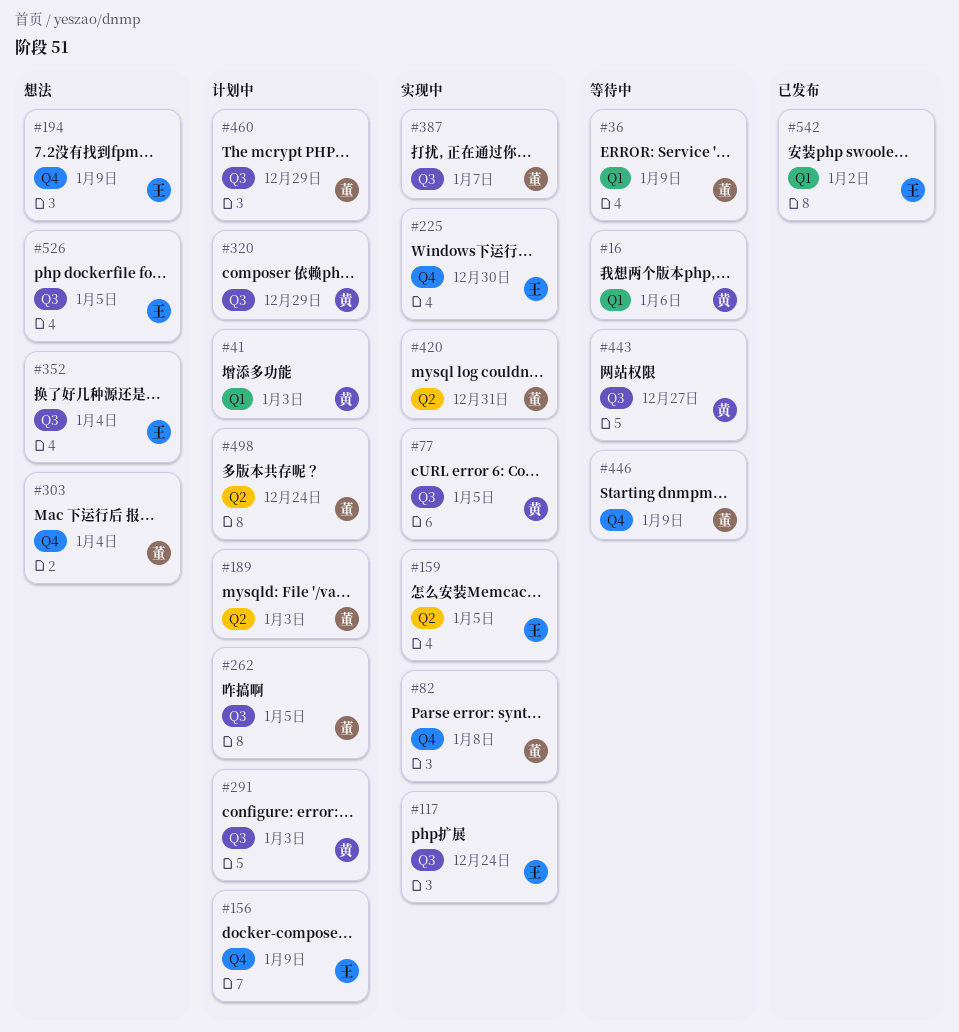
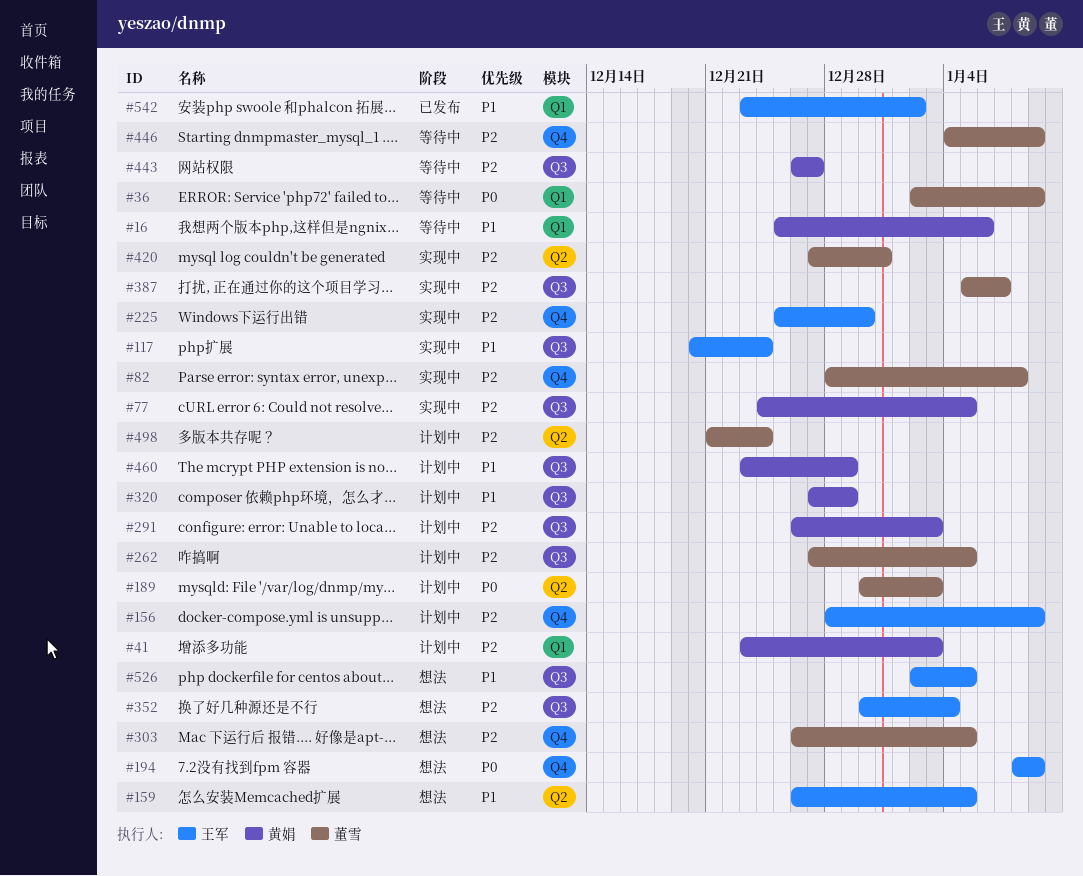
#159, status: 实现中 -> 想法
#303, due: Jan 4 -> Jan 5
#460, owner: 董雪 -> 黄娟

